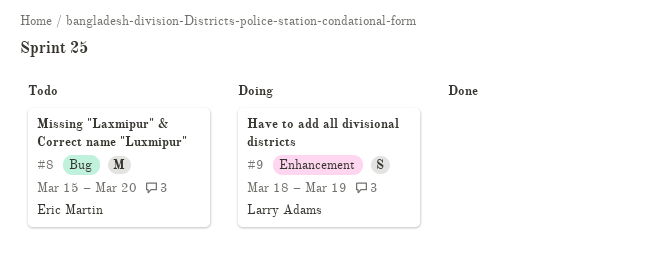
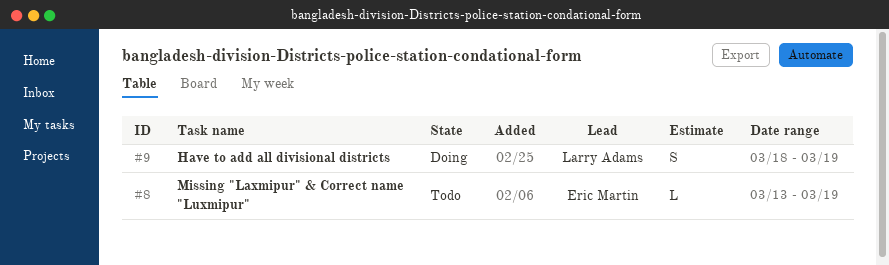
#8, estimate: M -> L
#8, start: Mar 15 -> Mar 13
#8, due: Mar 20 -> Mar 19

